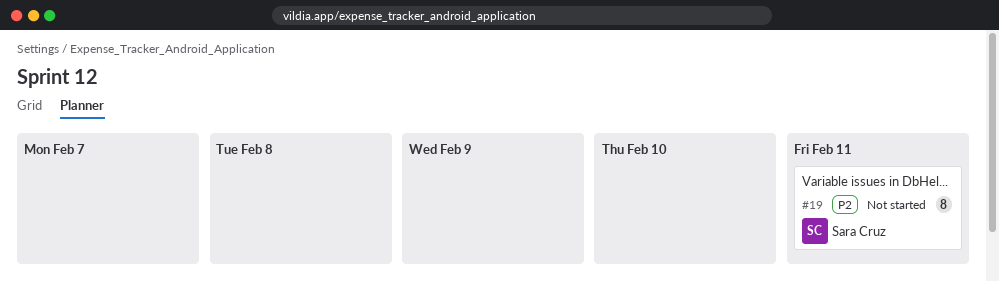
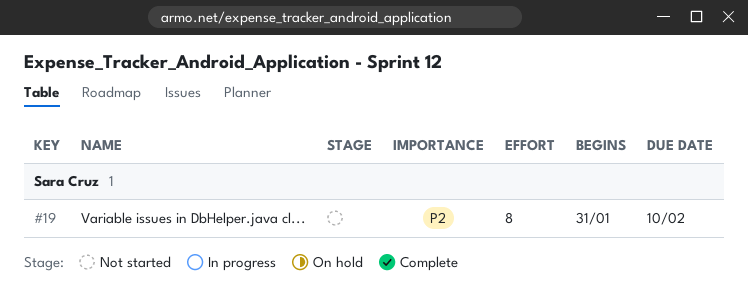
#19, due: Feb 11 -> Feb 10

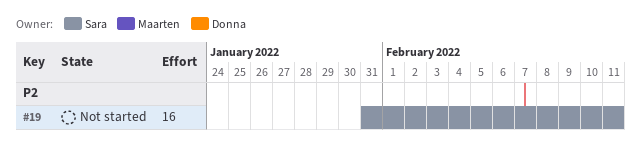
#19, estimate: 8 -> 16
#19, due: Feb 10 -> Feb 11

